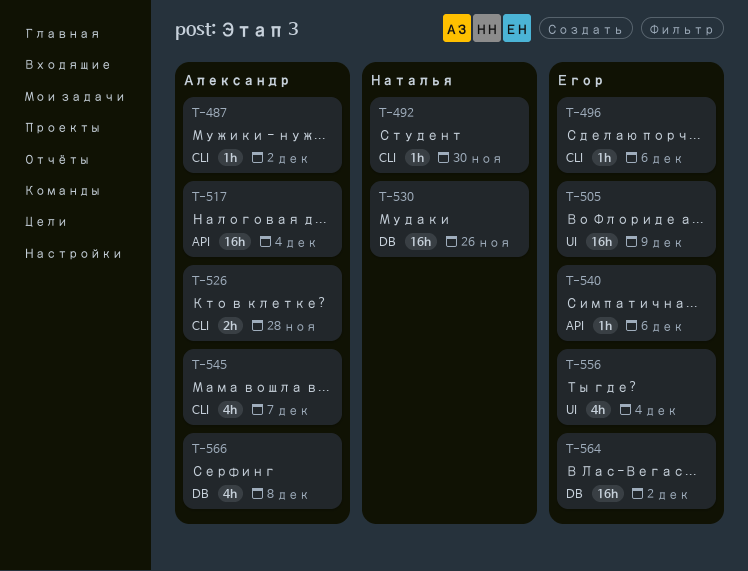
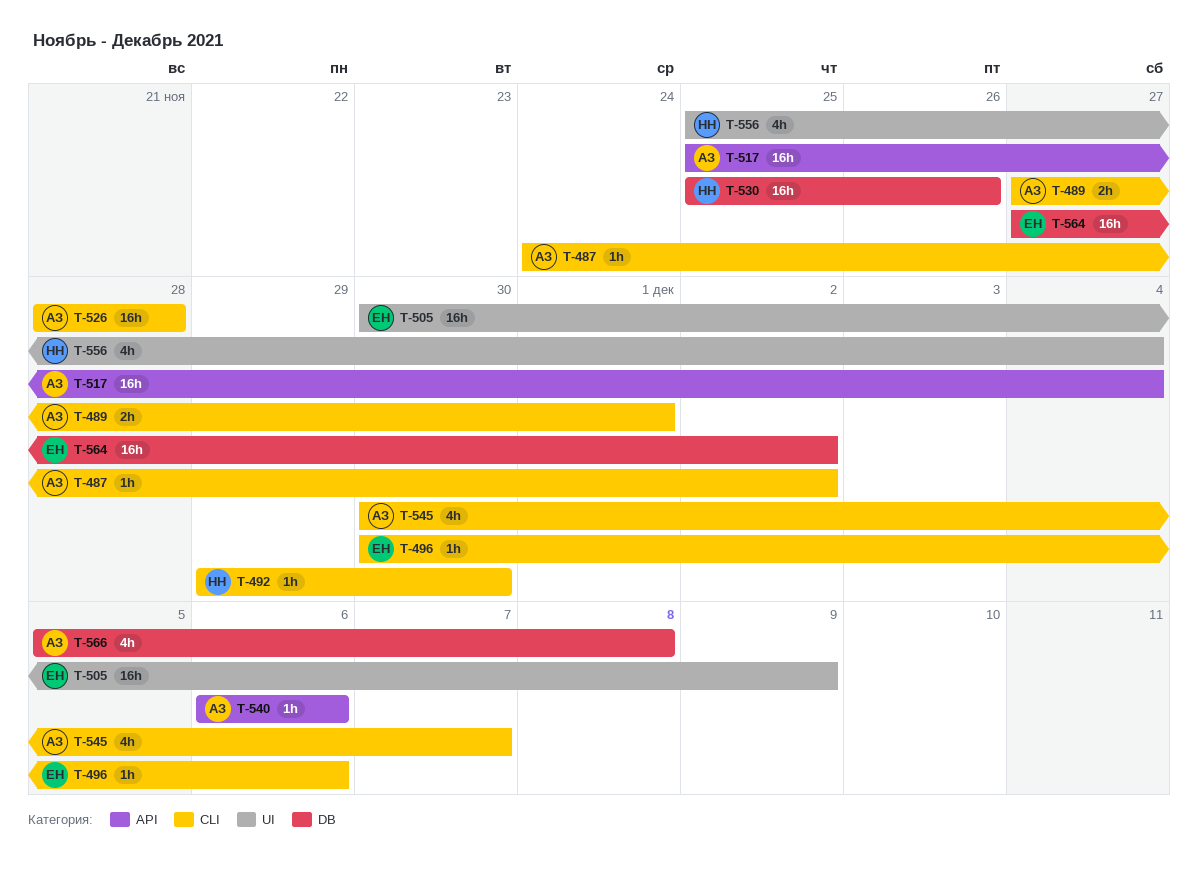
T-489: none -> present
T-526, estimate: 2h -> 16h
T-540, owner: Егор -> Александр
T-556, owner: Егор -> Наталья

